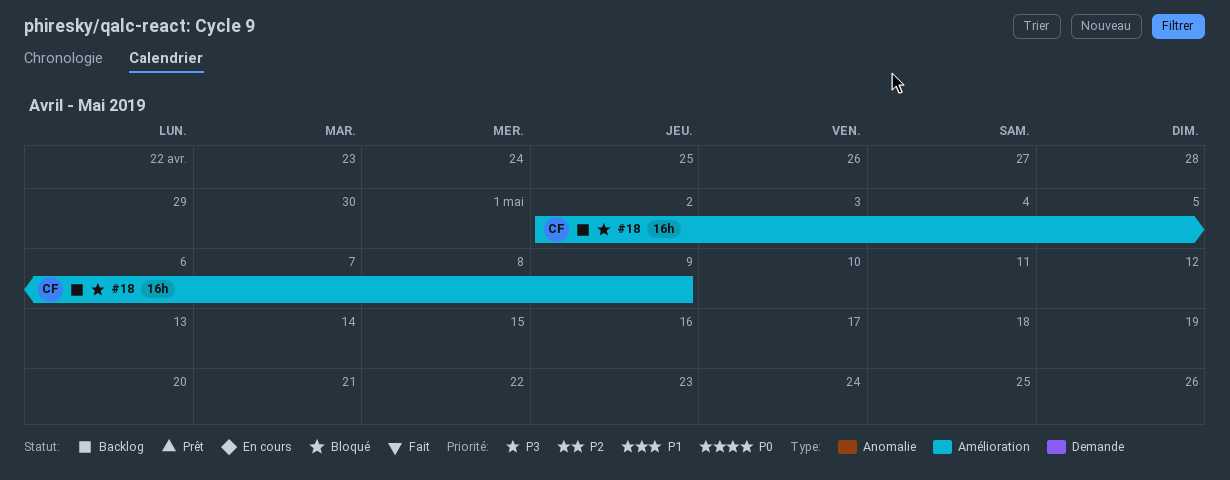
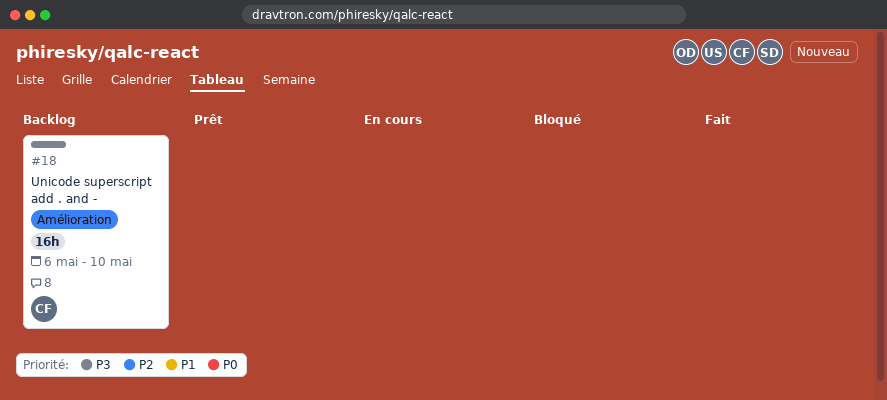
#18, start: May 2 -> May 6
#18, due: May 9 -> May 10

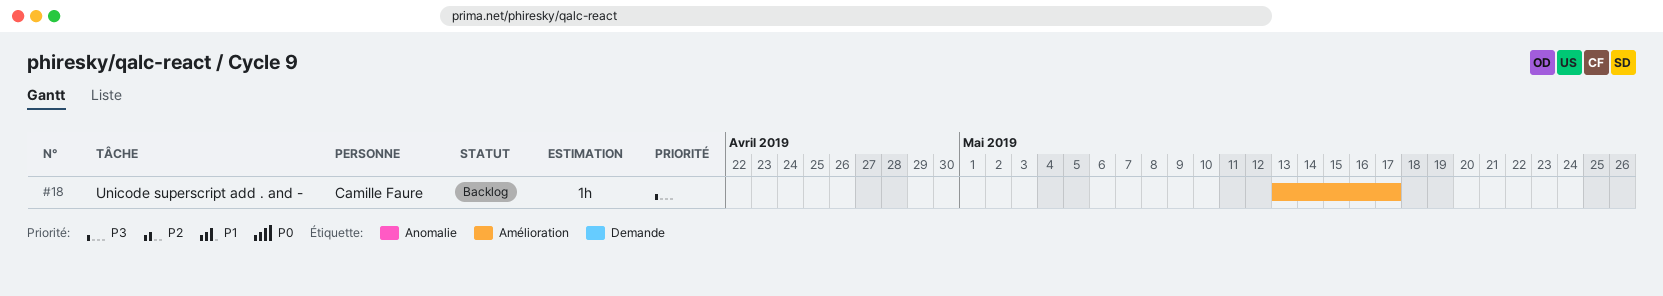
#18, estimate: 16h -> 1h
#18, start: May 6 -> May 13
#18, due: May 10 -> May 17

